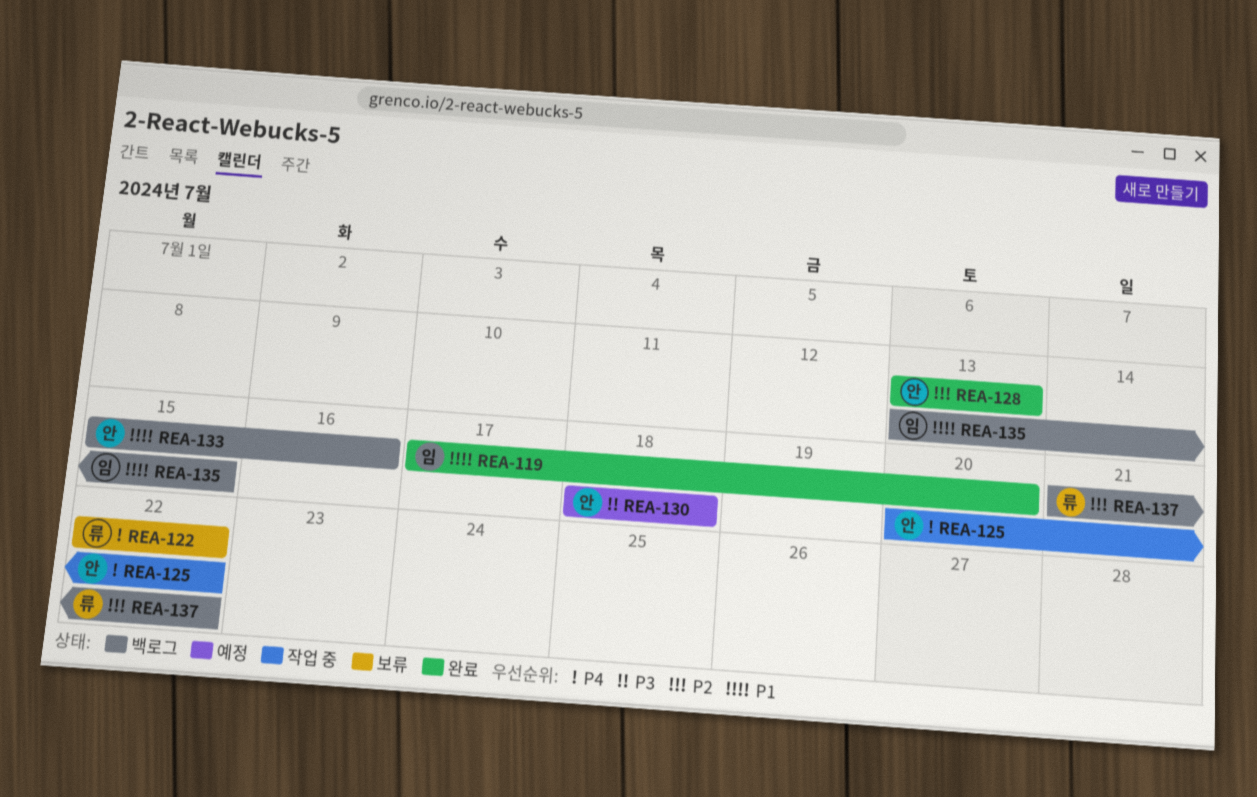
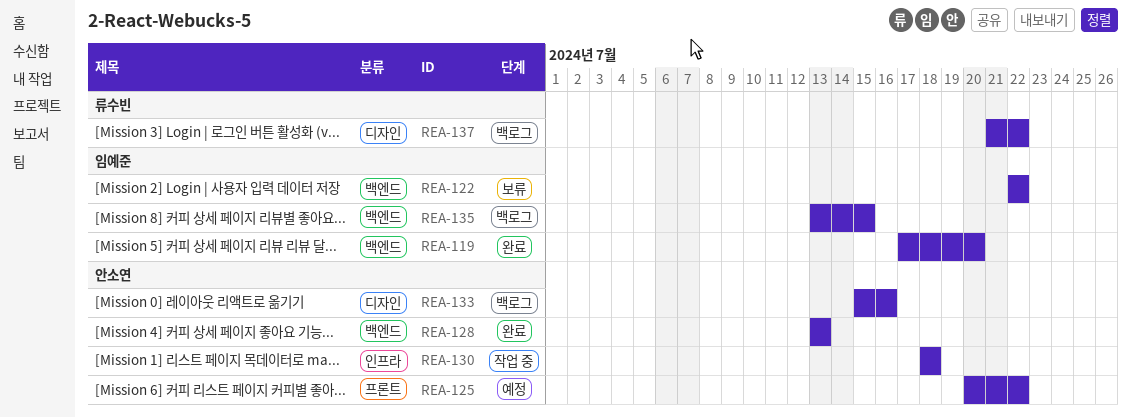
REA-122, owner: 류수빈 -> 임예준
REA-125, status: 작업 중 -> 예정
REA-130, status: 예정 -> 작업 중

